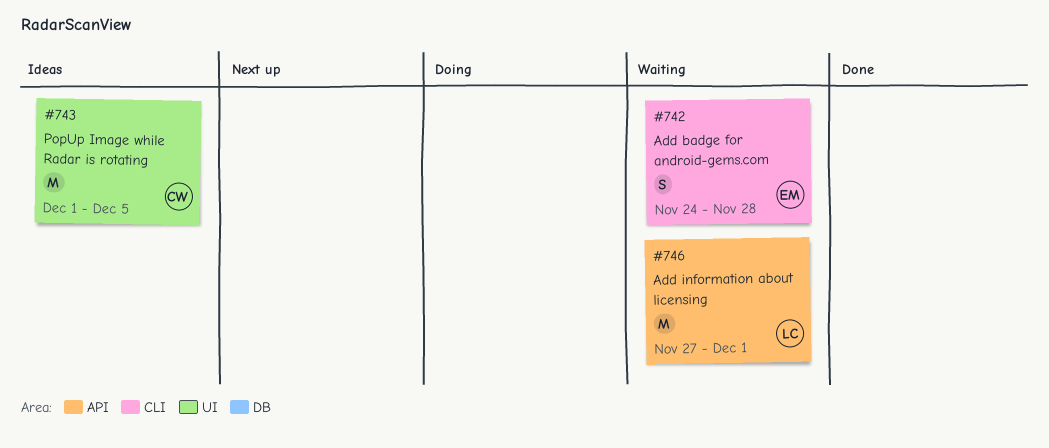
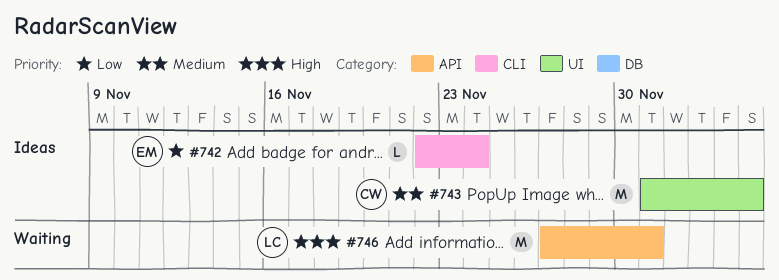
#742, status: Waiting -> Ideas
#742, estimate: S -> L
#742, start: Nov 24 -> Nov 22
#742, due: Nov 28 -> Nov 24

